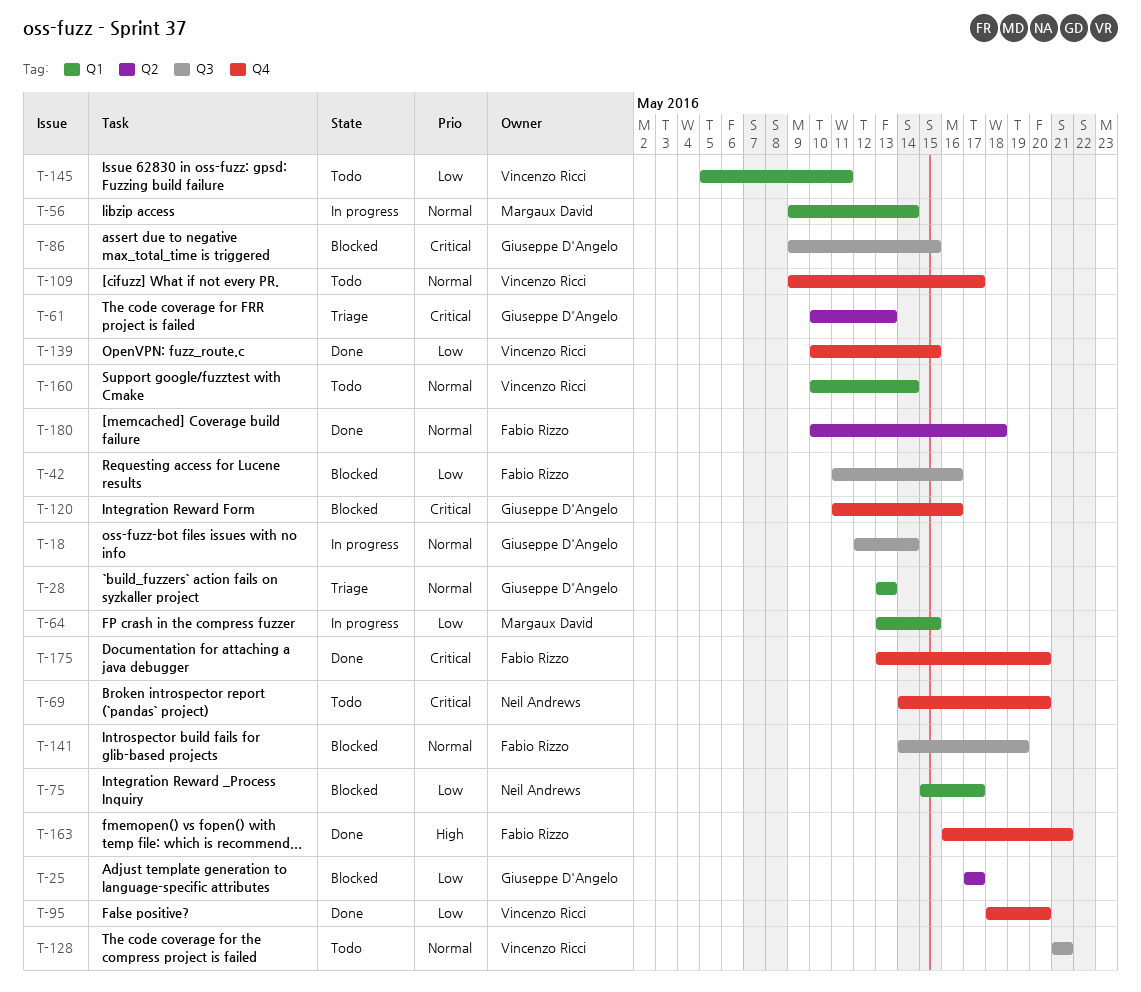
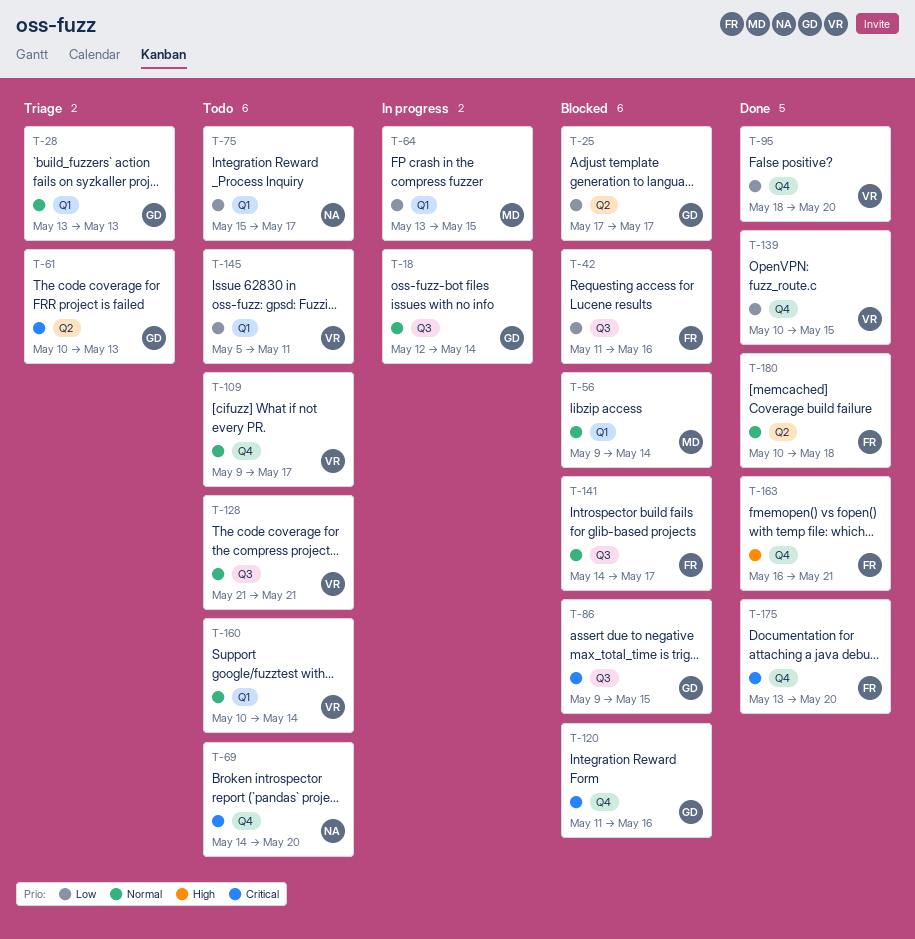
T-56, status: In progress -> Blocked
T-75, status: Blocked -> Todo
T-141, due: May 19 -> May 17

